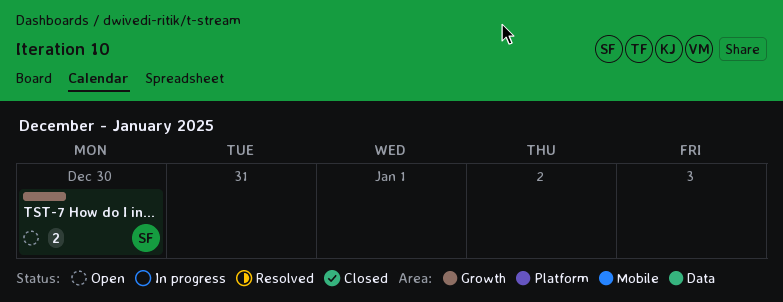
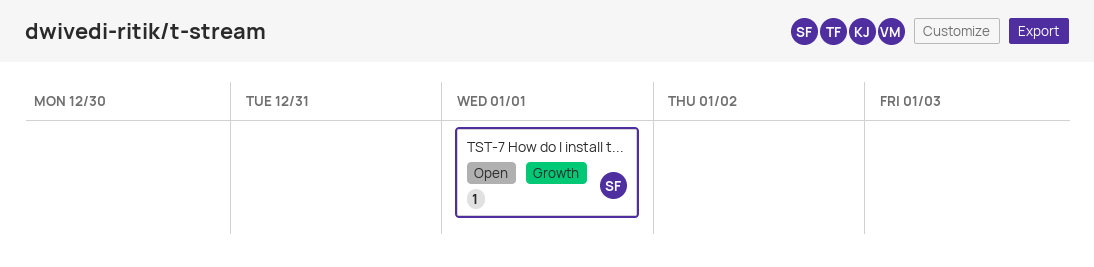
TST-7, estimate: 2 -> 1
TST-7, due: Dec 30 -> Jan 1

